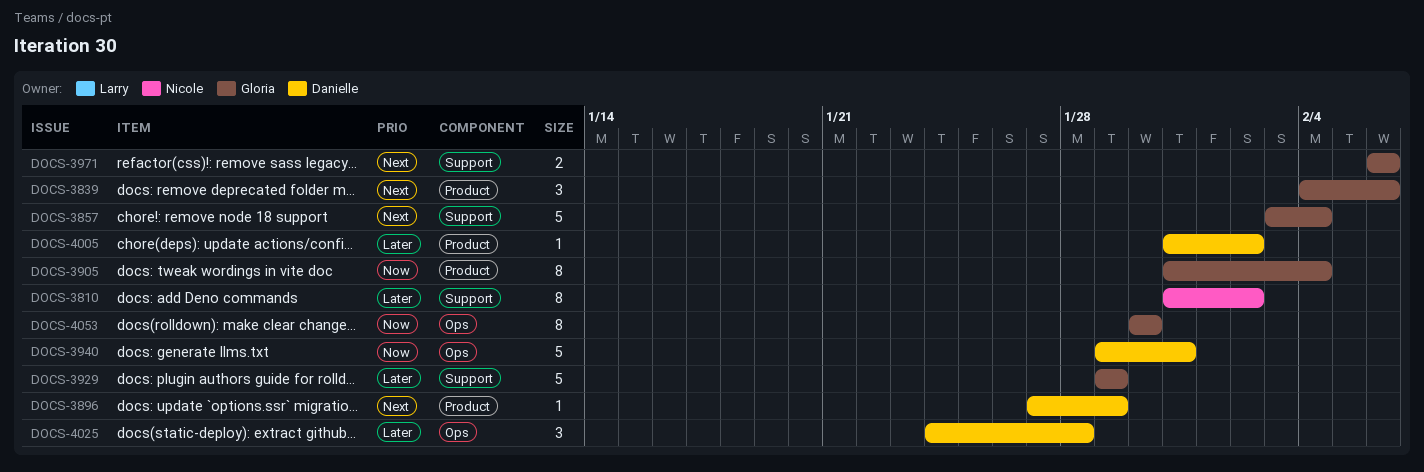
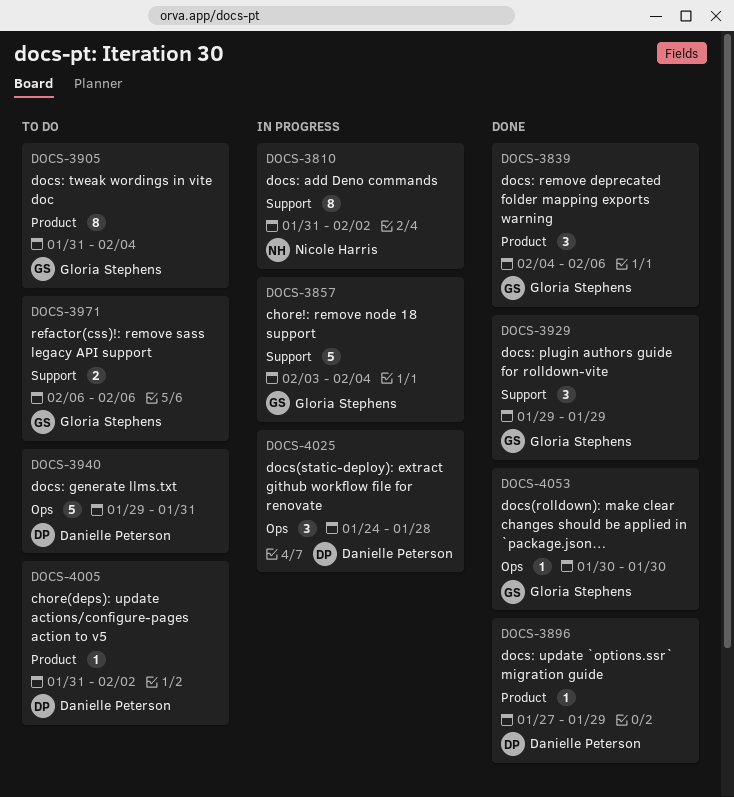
DOCS-3929, estimate: 5 -> 3
DOCS-4053, estimate: 8 -> 1

